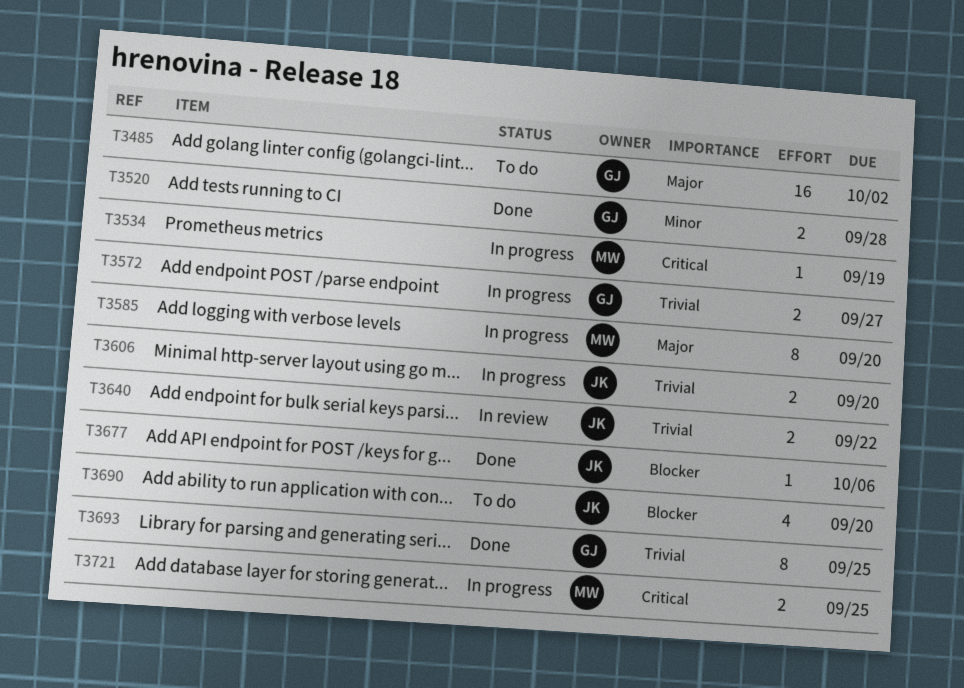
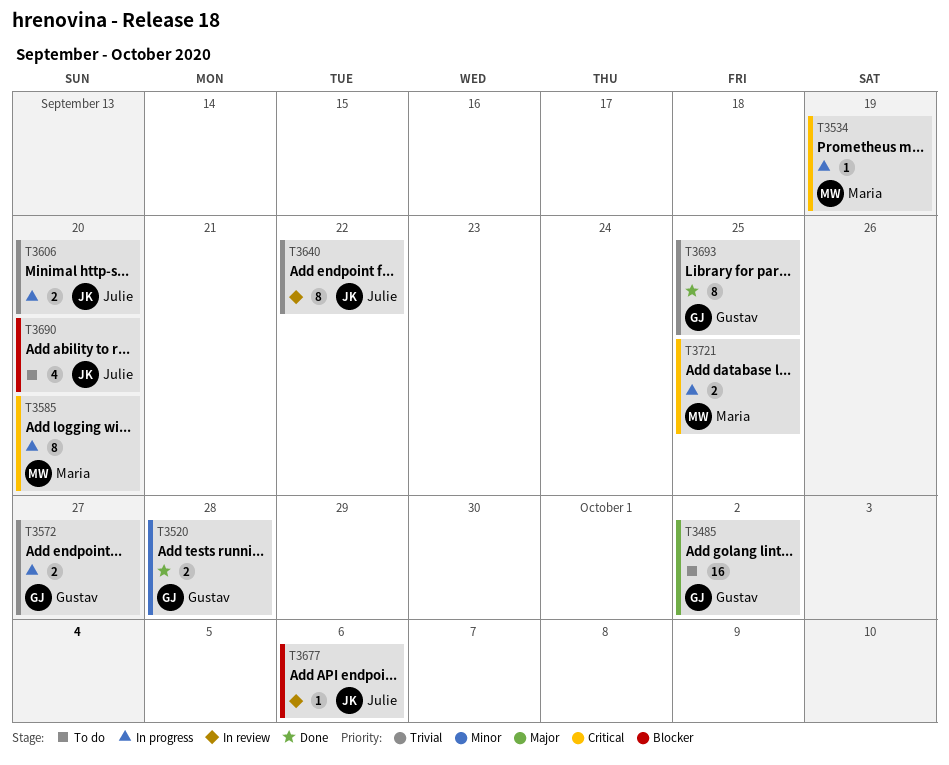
T3585, priority: Major -> Critical
T3640, estimate: 2 -> 8
T3677, status: Done -> In review

